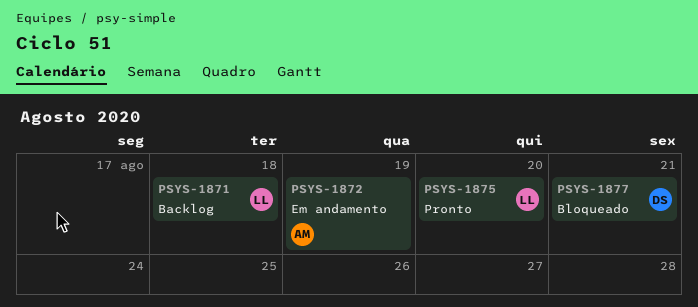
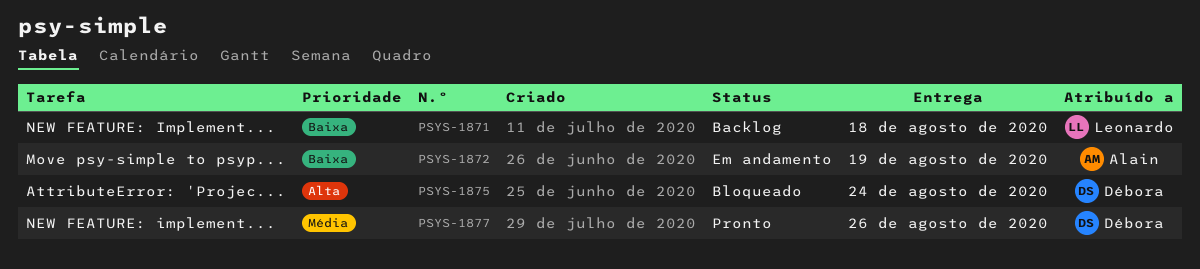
PSYS-1875, status: Pronto -> Bloqueado
PSYS-1875, owner: Leonardo -> Débora
PSYS-1875, due: Aug 20 -> Aug 24
PSYS-1877, status: Bloqueado -> Pronto
PSYS-1877, due: Aug 21 -> Aug 26

